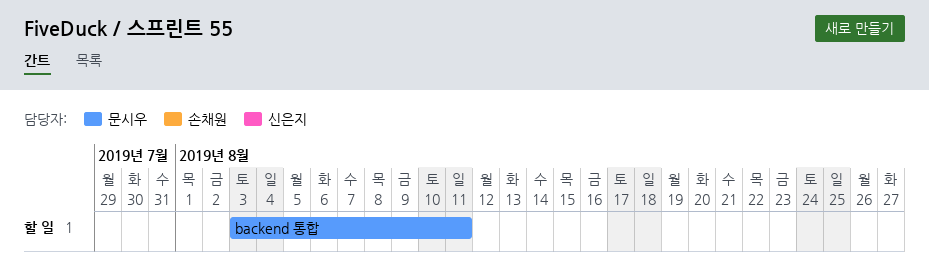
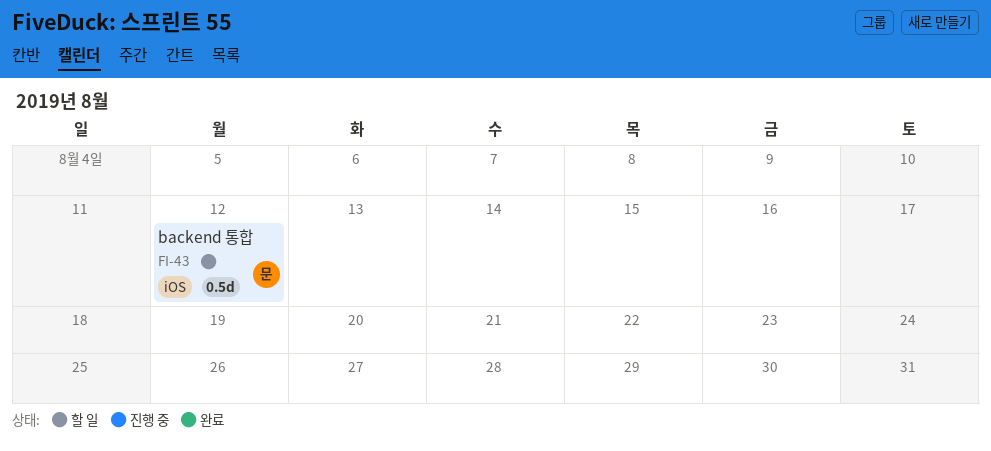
backend 통합, due: Aug 11 -> Aug 12

